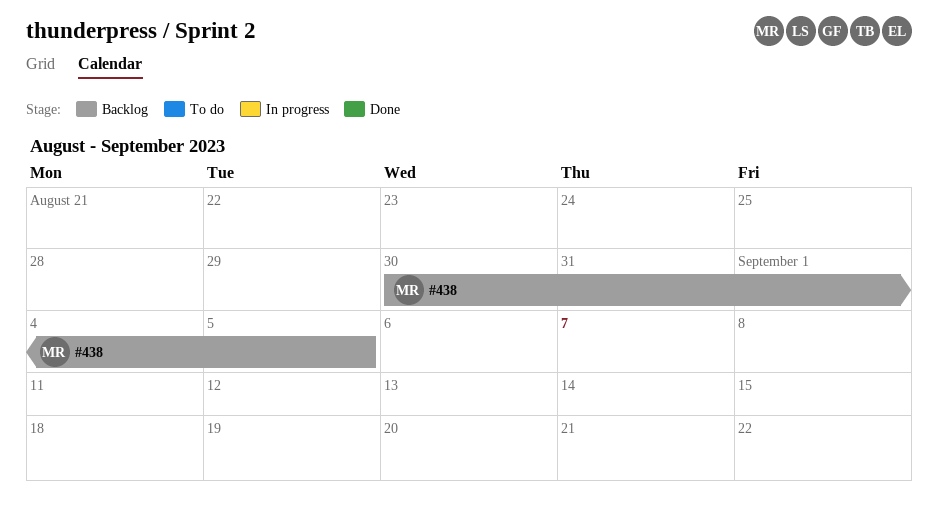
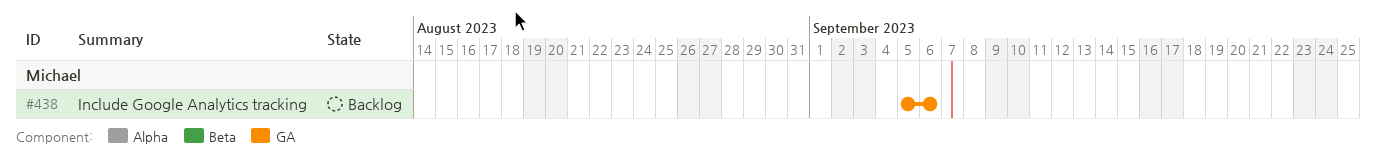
#438, start: Aug 30 -> Sep 5
#438, due: Sep 5 -> Sep 6

